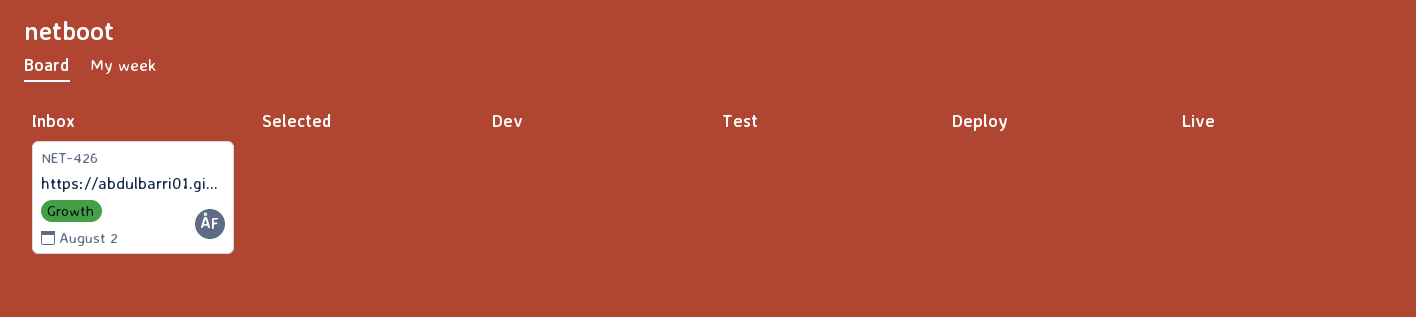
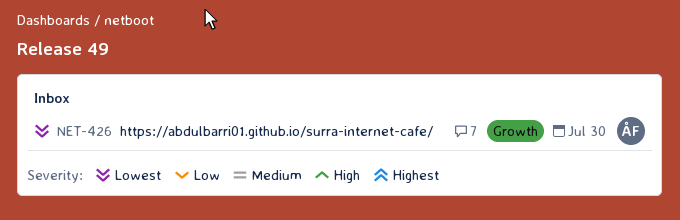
NET-426, due: Aug 2 -> Jul 30

